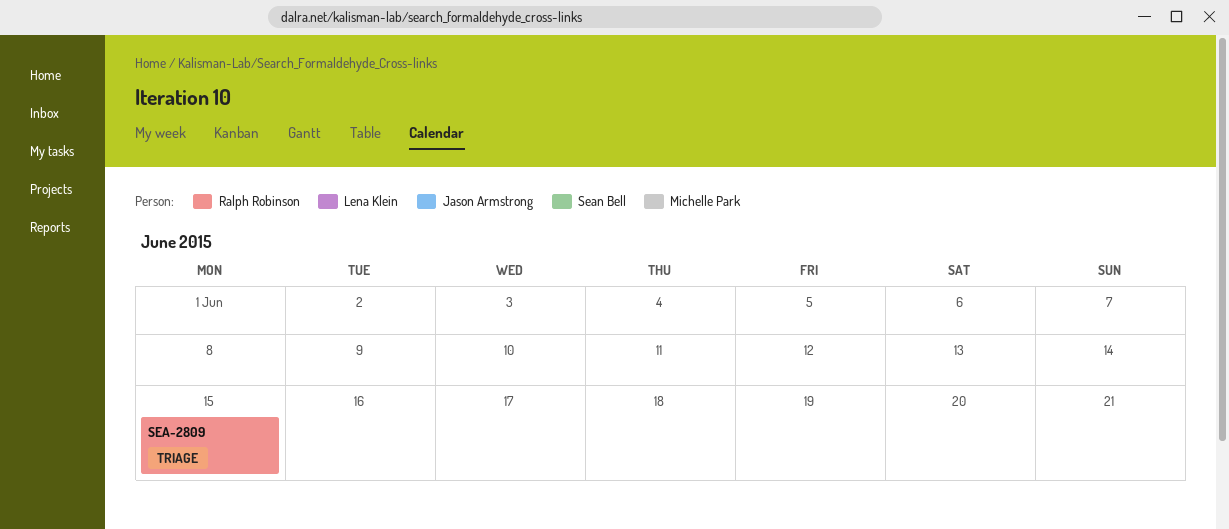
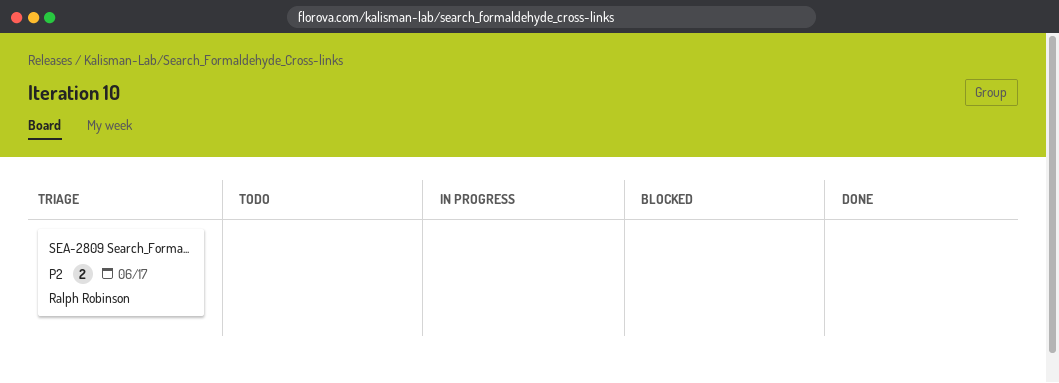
SEA-2809, due: Jun 15 -> Jun 17

